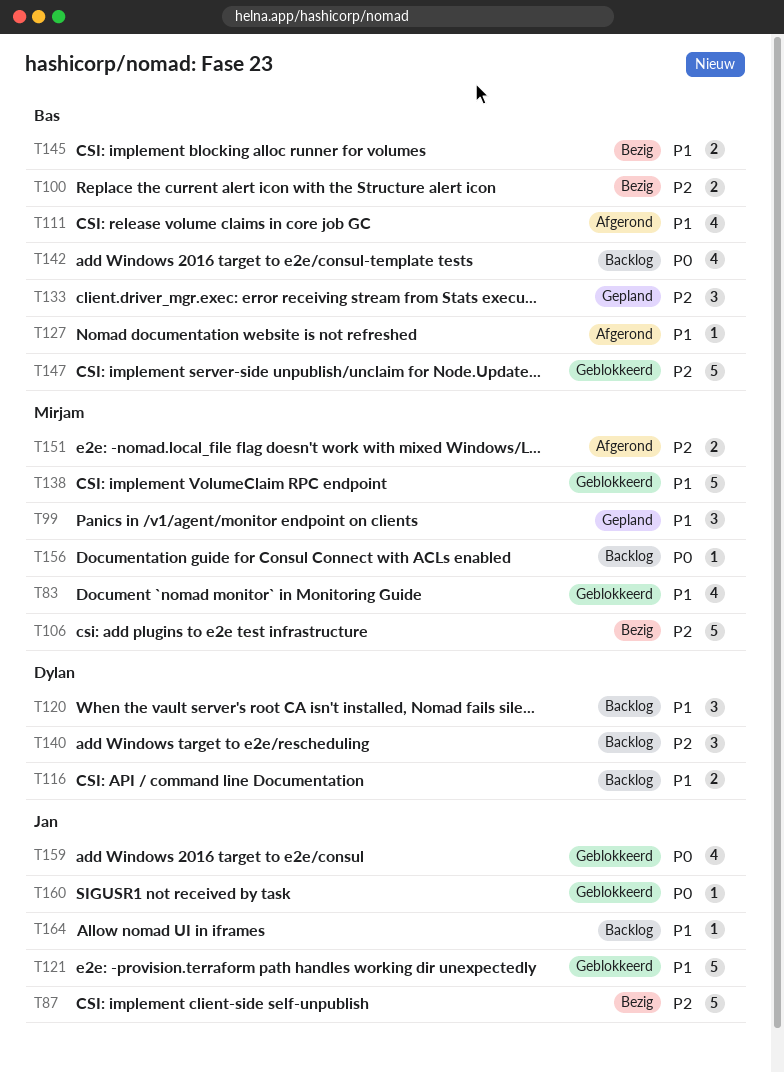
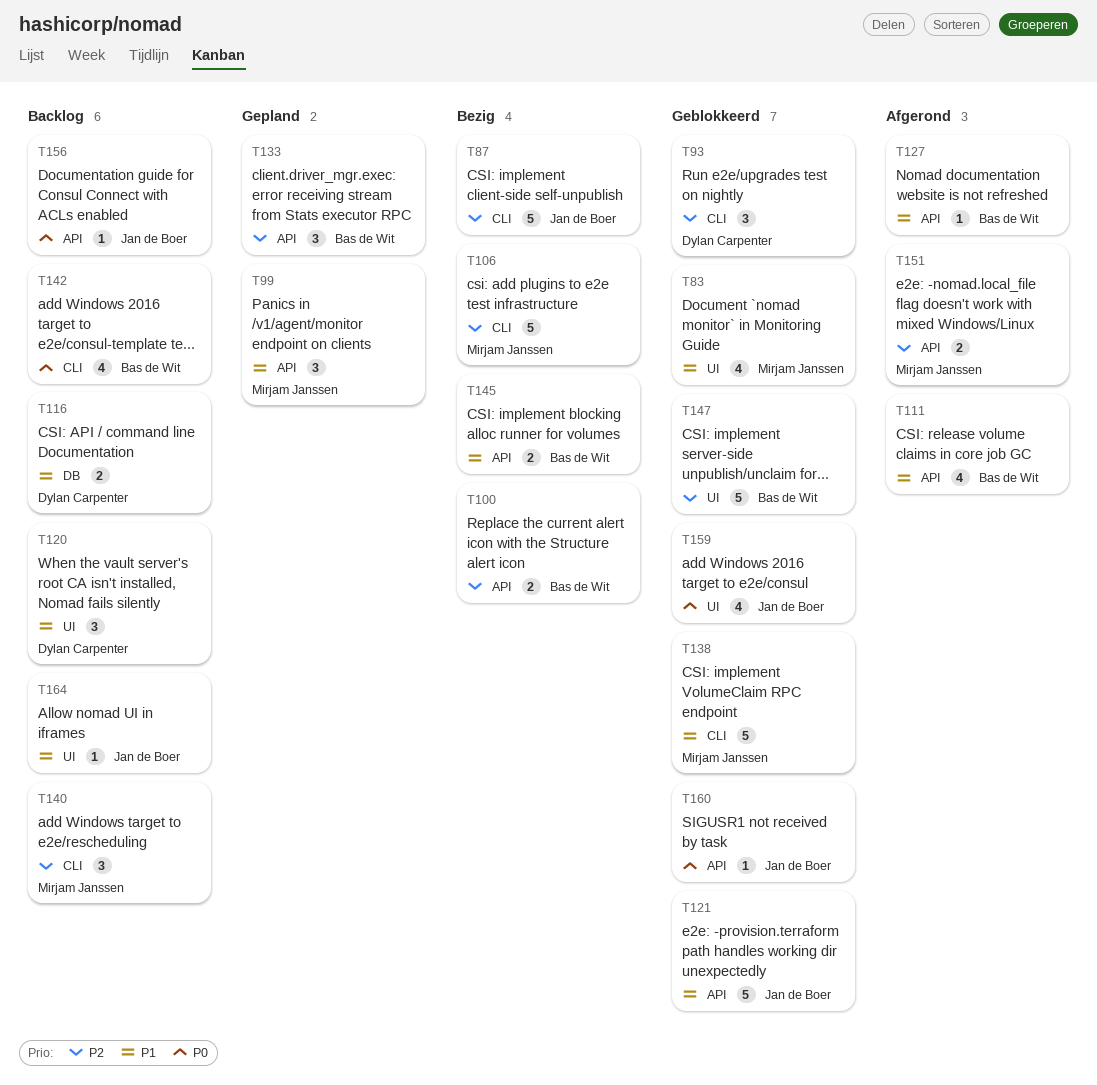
T93: none -> present
T140, owner: Dylan Carpenter -> Mirjam Janssen
T156, owner: Mirjam Janssen -> Jan de Boer

